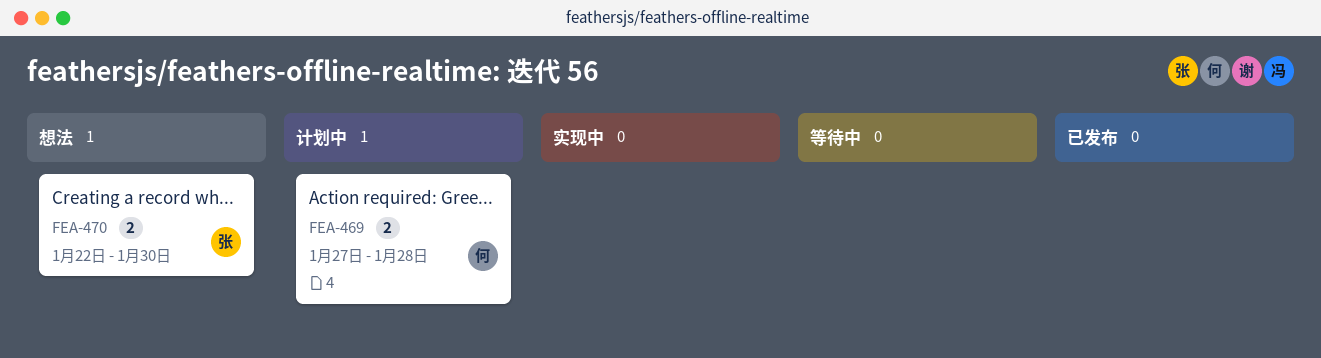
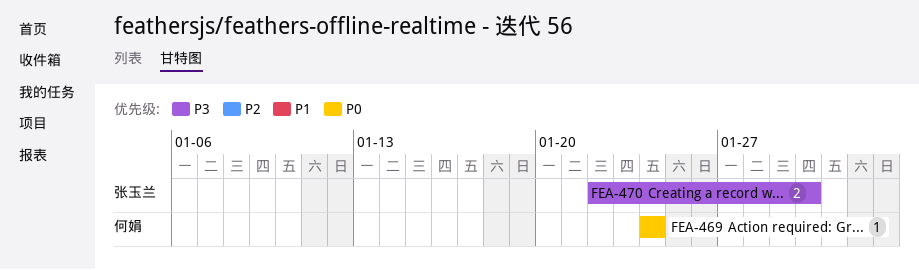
FEA-469, estimate: 2 -> 1
FEA-469, start: Jan 27 -> Jan 24
FEA-469, due: Jan 28 -> Jan 24

